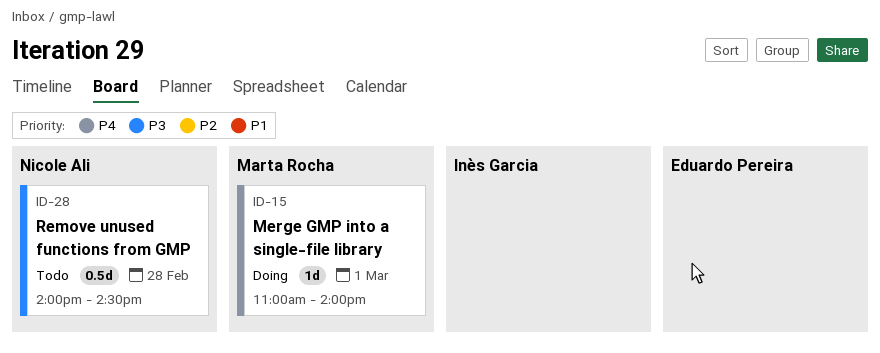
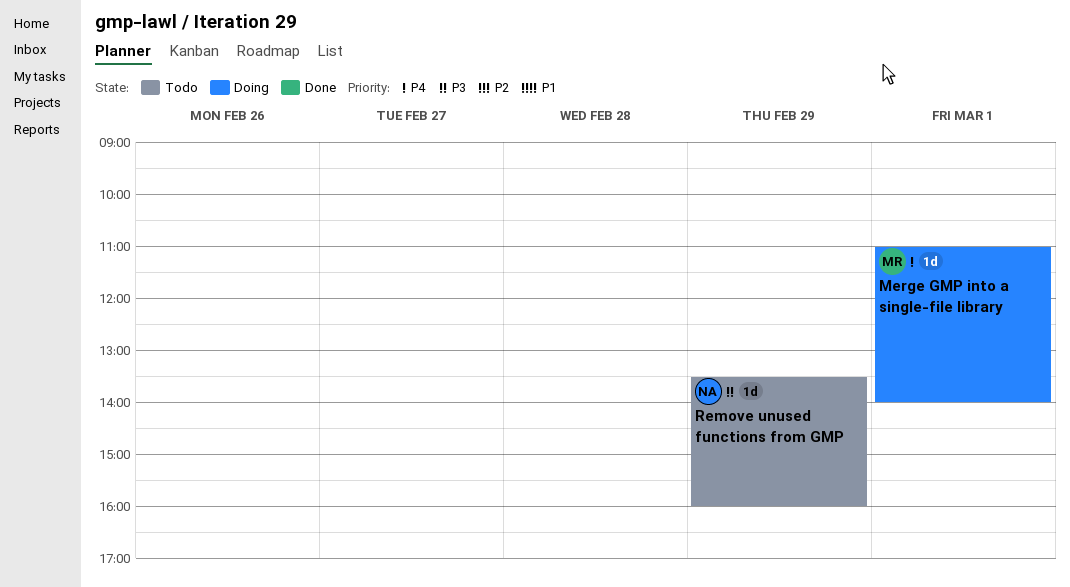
Remove unused functions from GMP, estimate: 0.5d -> 1d
Remove unused functions from GMP, day: Feb 28 -> Feb 29
Remove unused functions from GMP, begins: 14:00 -> 13:30
Remove unused functions from GMP, ends: 14:30 -> 16:00

